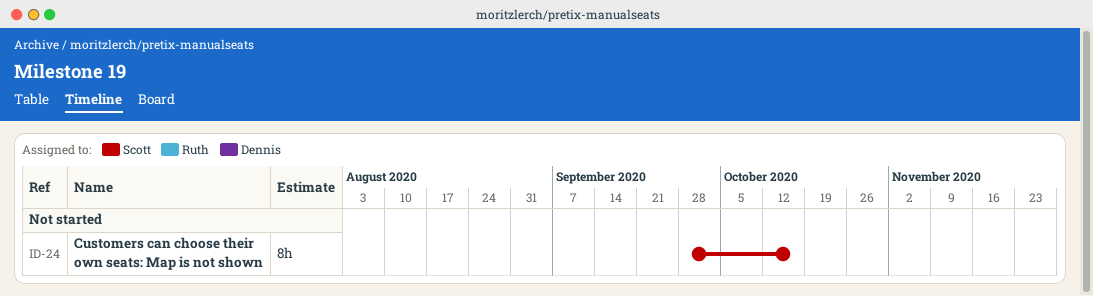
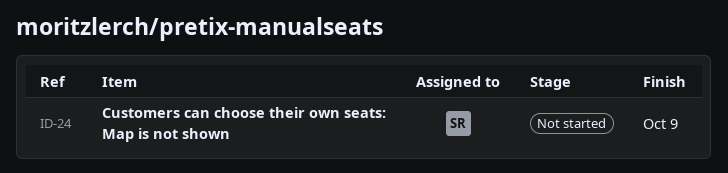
ID-24, due: Oct 16 -> Oct 9

